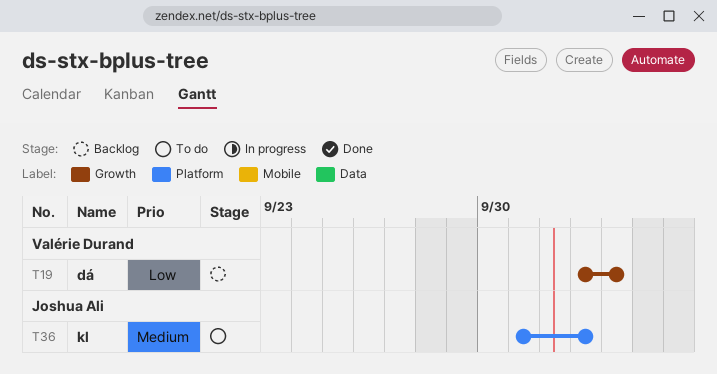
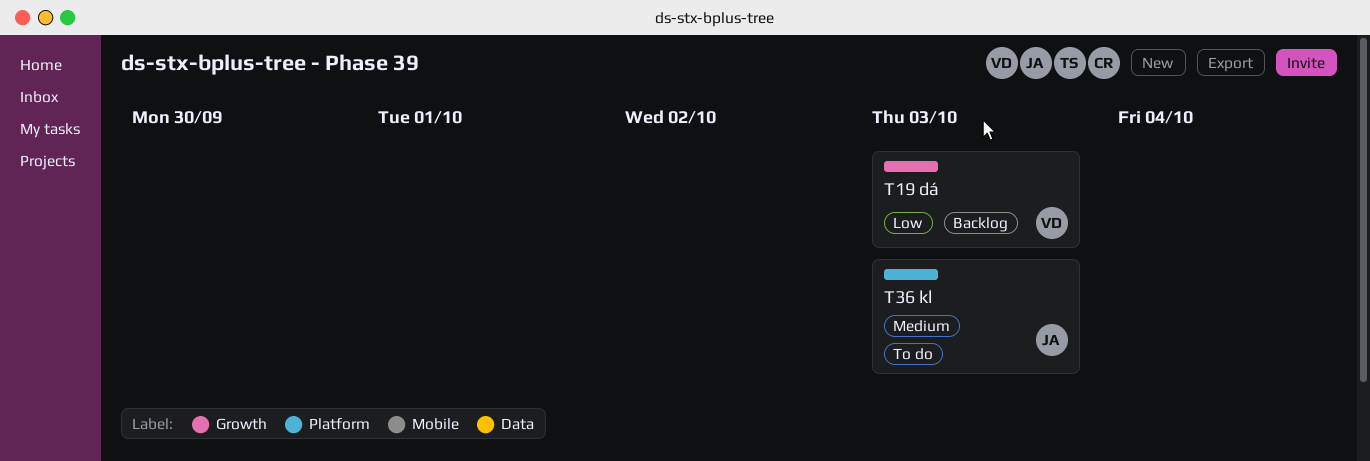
T19, due: Oct 4 -> Oct 3

